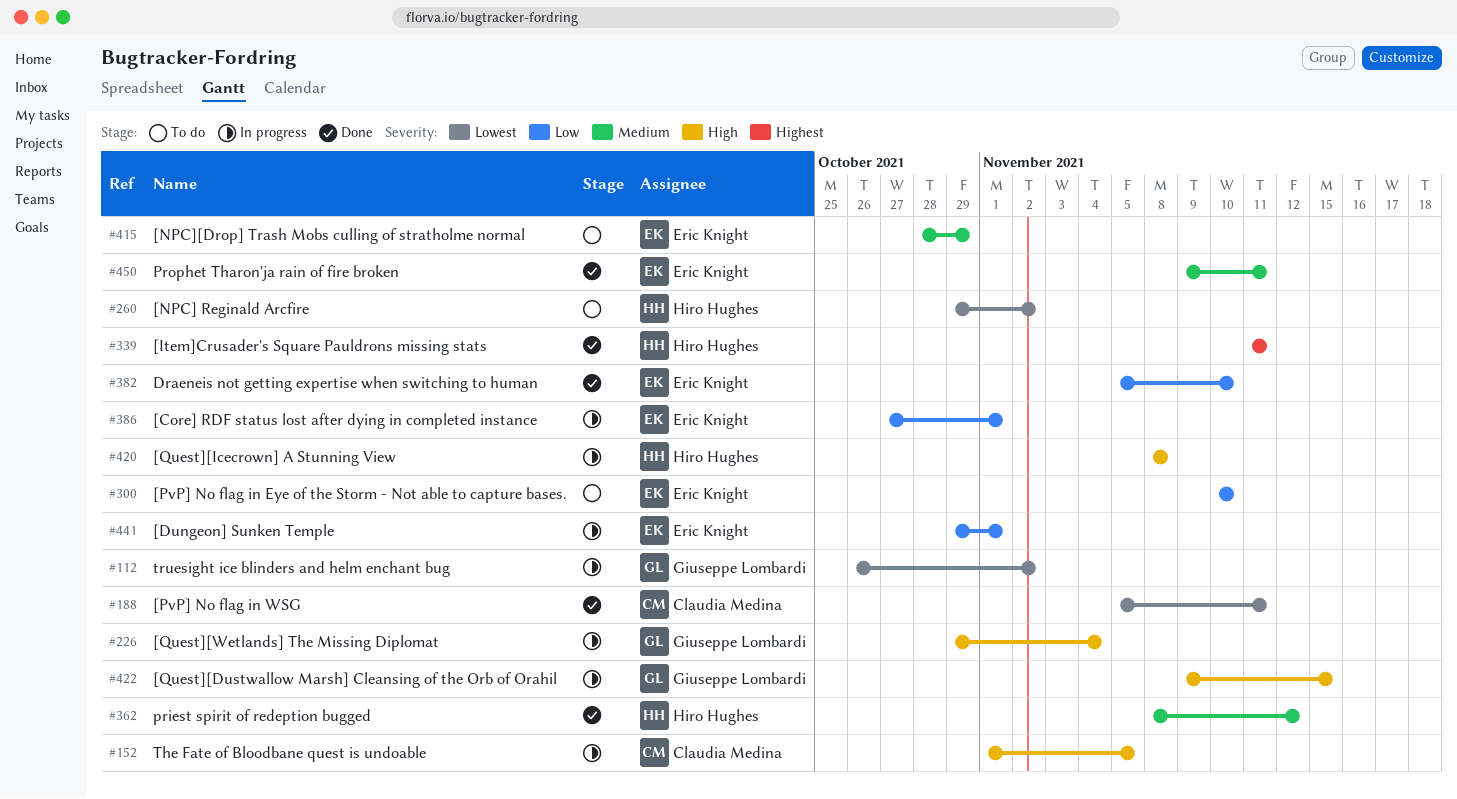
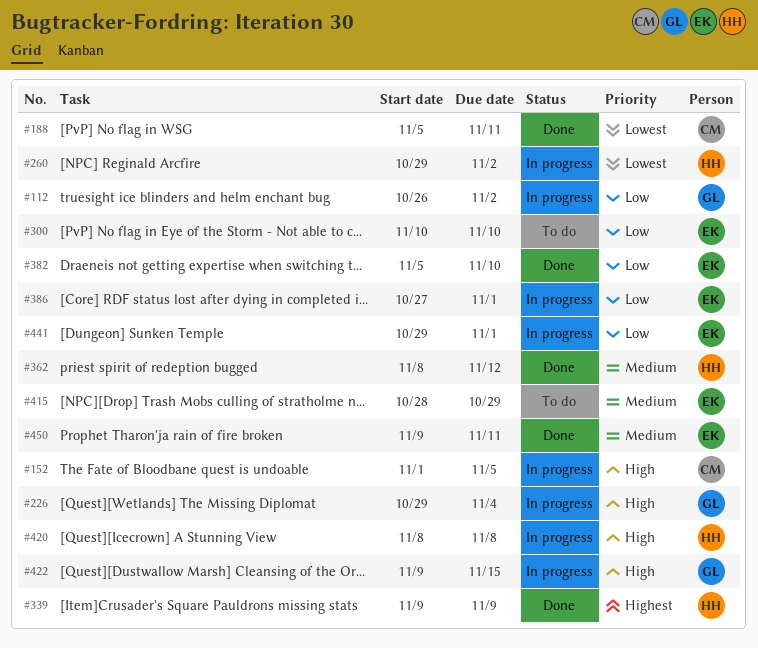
#112, priority: Lowest -> Low
#260, status: To do -> In progress
#339, start: Nov 11 -> Nov 9
#339, due: Nov 11 -> Nov 9

